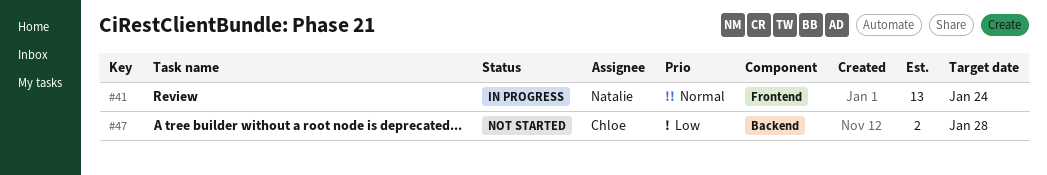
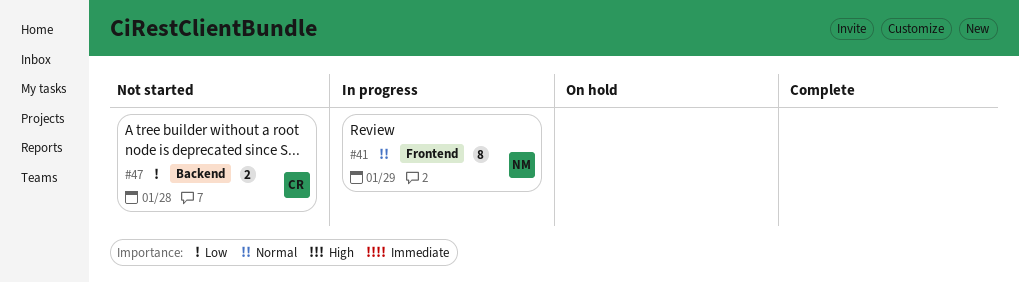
#41, estimate: 13 -> 8
#41, due: Jan 24 -> Jan 29

